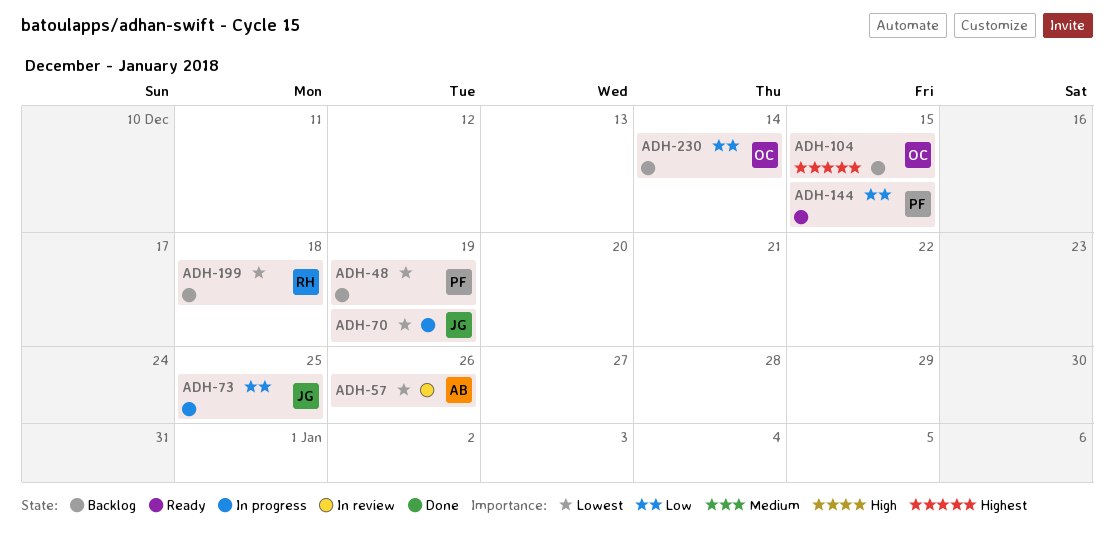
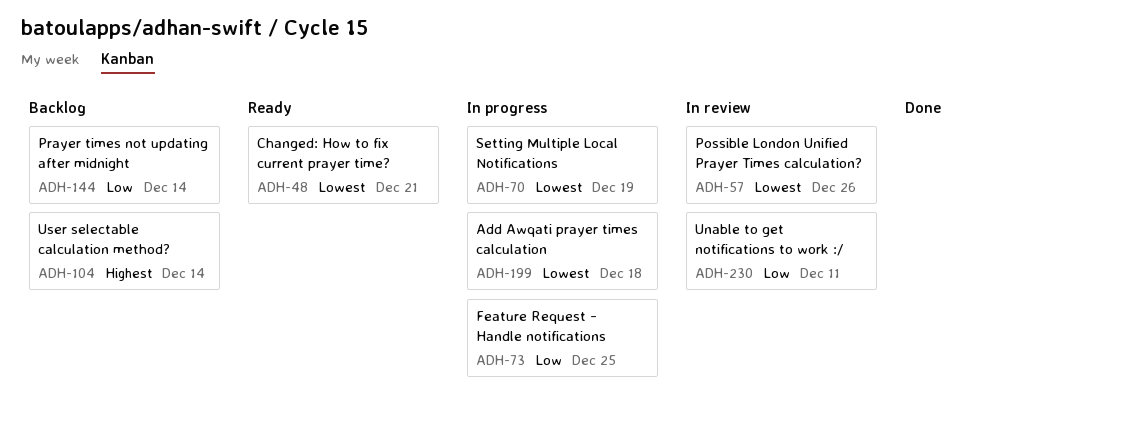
ADH-48, status: Backlog -> Ready
ADH-48, due: Dec 19 -> Dec 21
ADH-104, due: Dec 15 -> Dec 14
ADH-144, status: Ready -> Backlog
ADH-144, due: Dec 15 -> Dec 14
ADH-199, status: Backlog -> In progress
ADH-230, status: Backlog -> In review
ADH-230, due: Dec 14 -> Dec 11

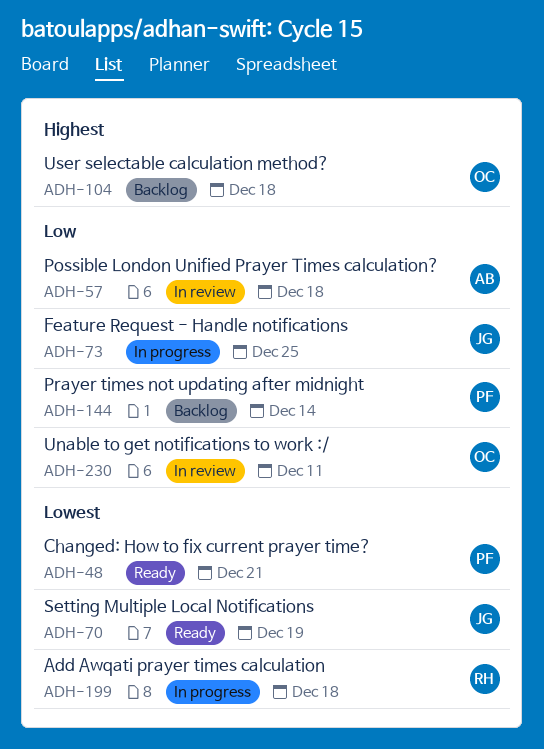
ADH-57, priority: Lowest -> Low
ADH-57, due: Dec 26 -> Dec 18
ADH-70, status: In progress -> Ready
ADH-104, due: Dec 14 -> Dec 18

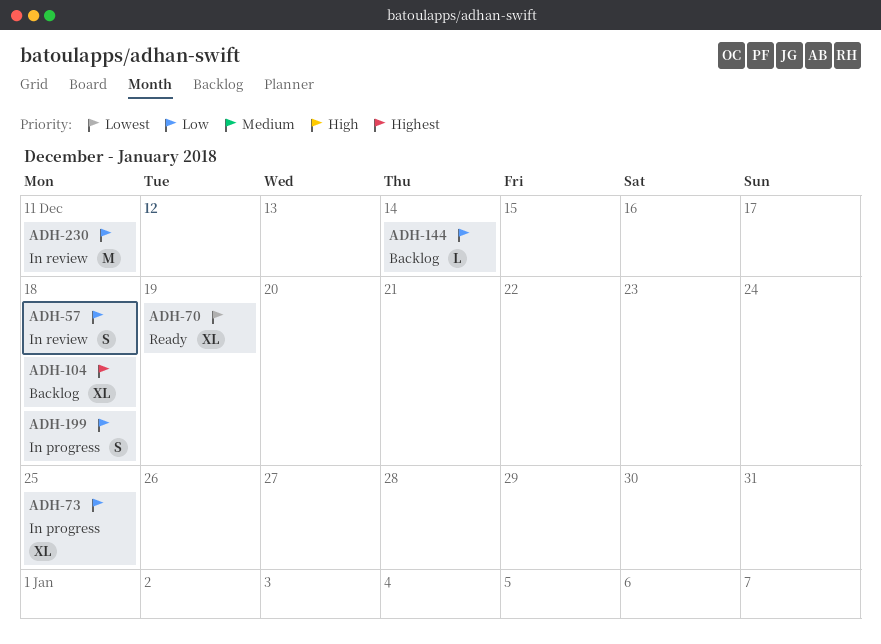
ADH-48: present -> none
ADH-199, priority: Lowest -> Low

